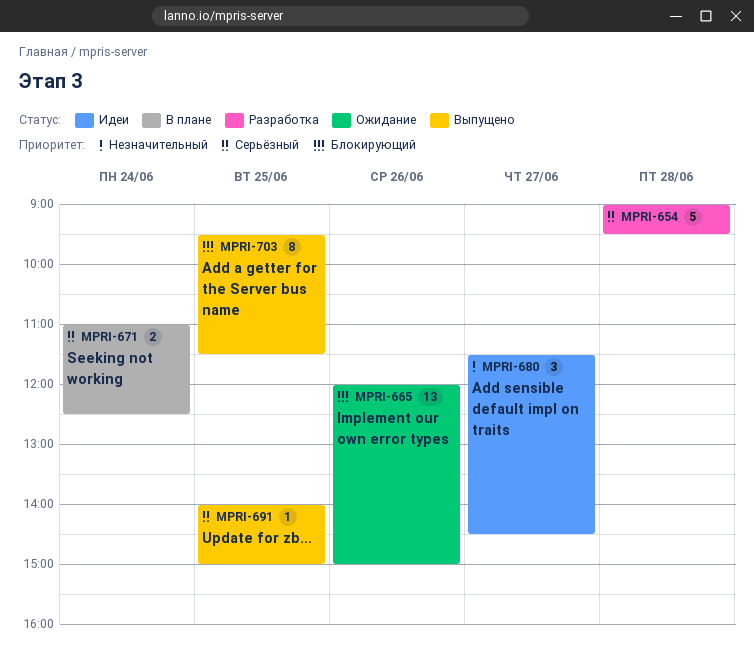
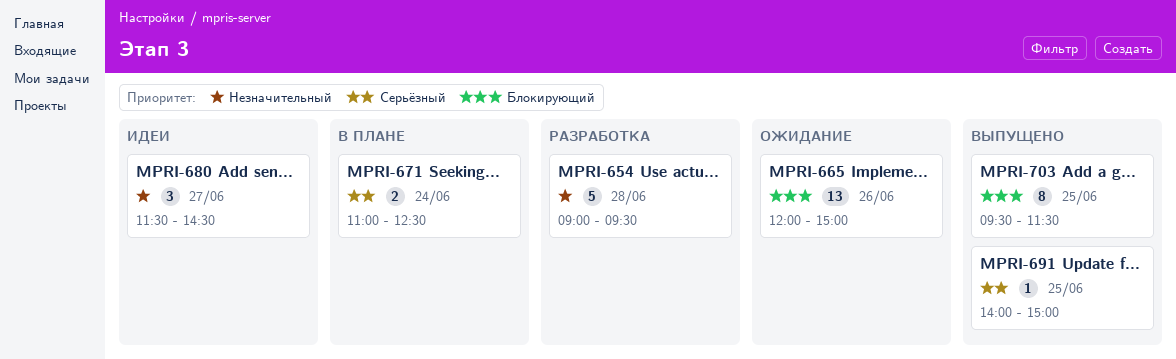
MPRI-654, priority: Серьёзный -> Незначительный

